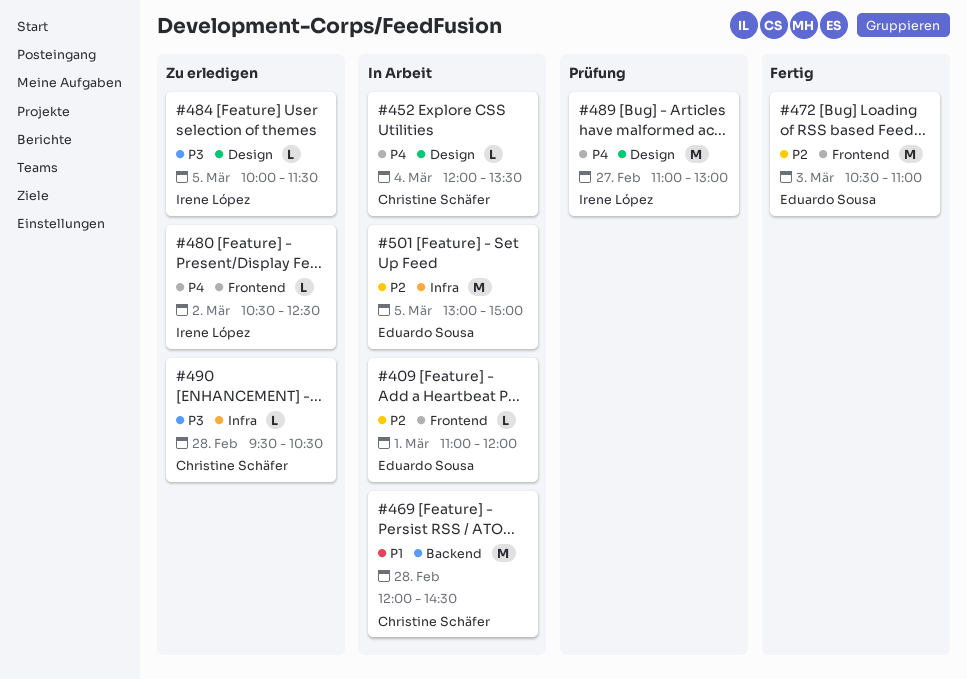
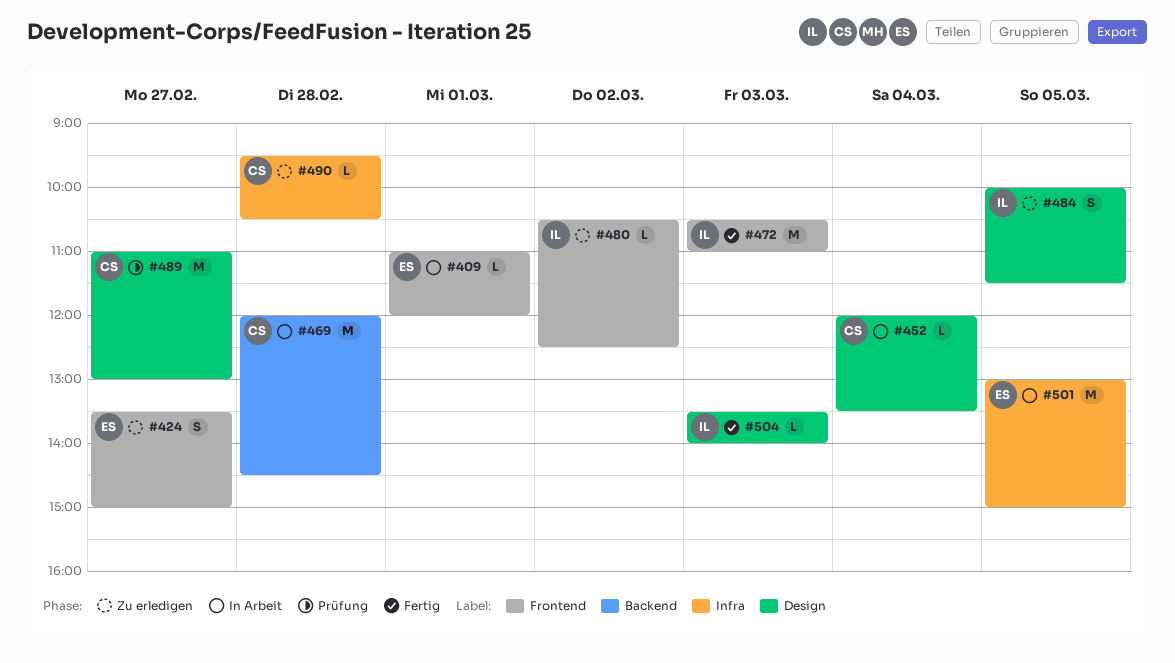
#424: none -> present
#472, owner: Eduardo Sousa -> Irene López
#484, estimate: L -> S
#489, owner: Irene López -> Christine Schäfer
#504: none -> present

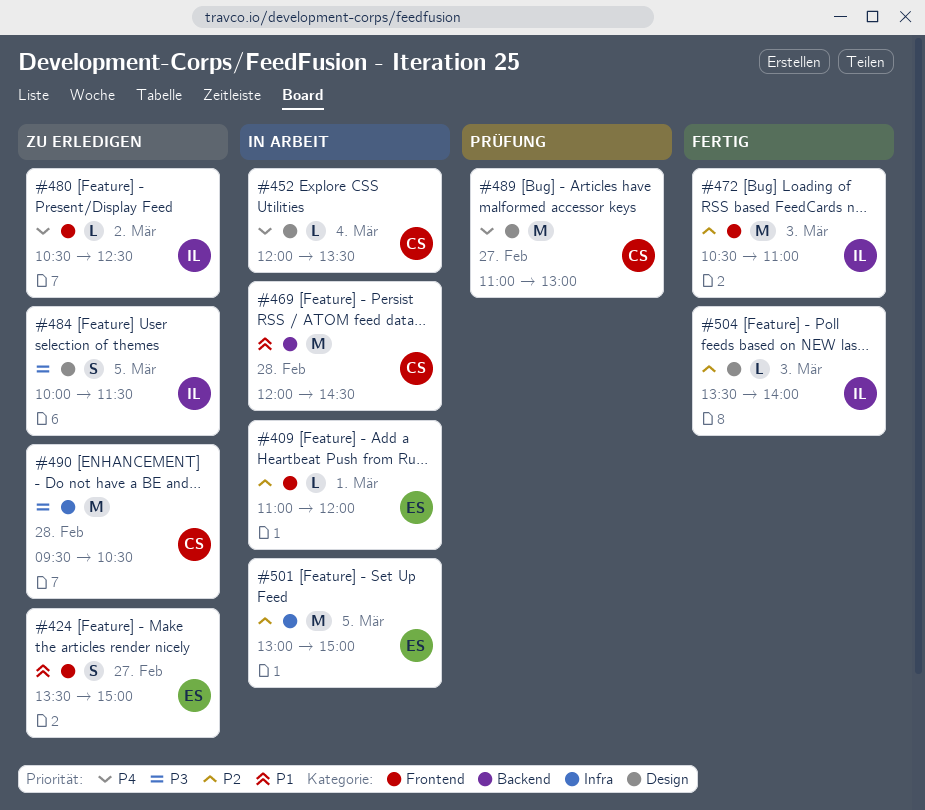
#490, estimate: L -> M

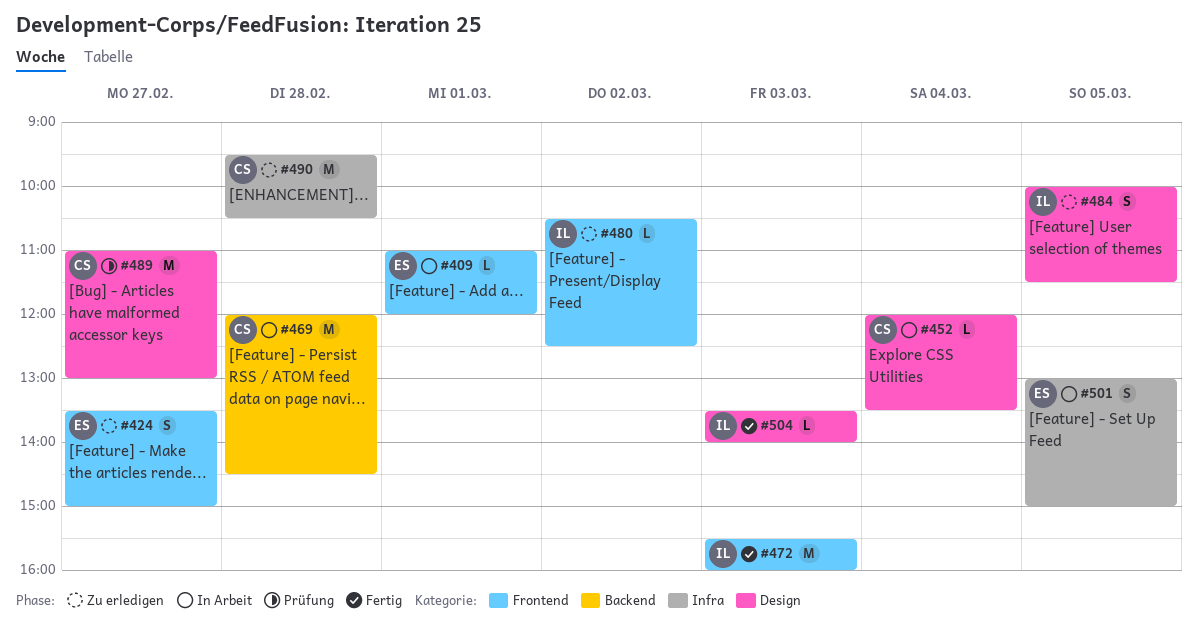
#472, begins: 10:30 -> 15:30
#472, ends: 11:00 -> 16:00
#501, estimate: M -> S

